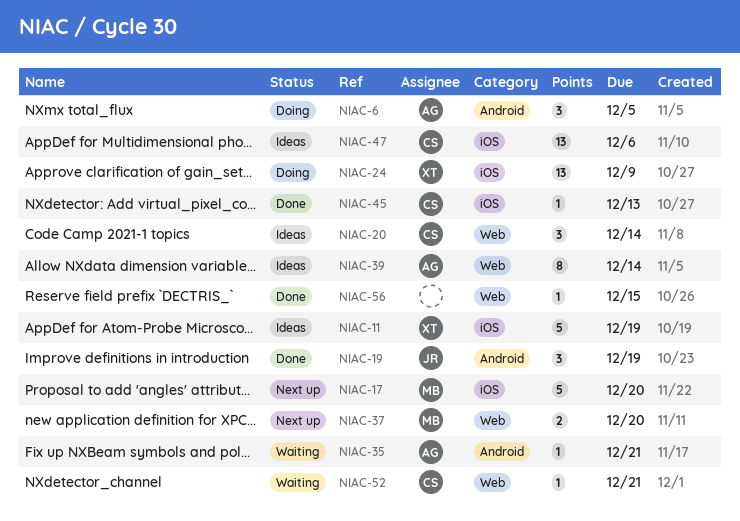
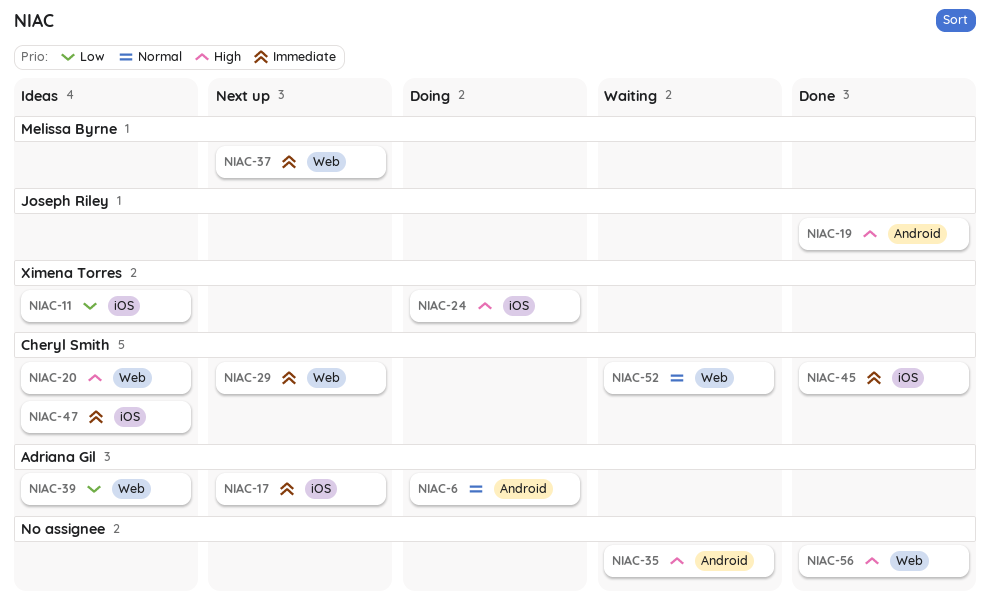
NIAC-17, owner: Melissa Byrne -> Adriana Gil
NIAC-29: none -> present
NIAC-35, owner: Adriana Gil -> none

